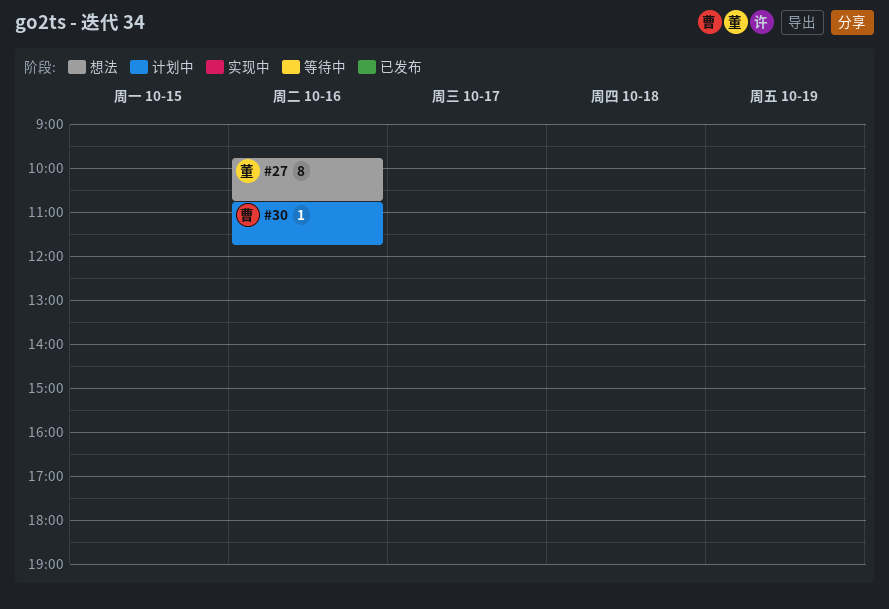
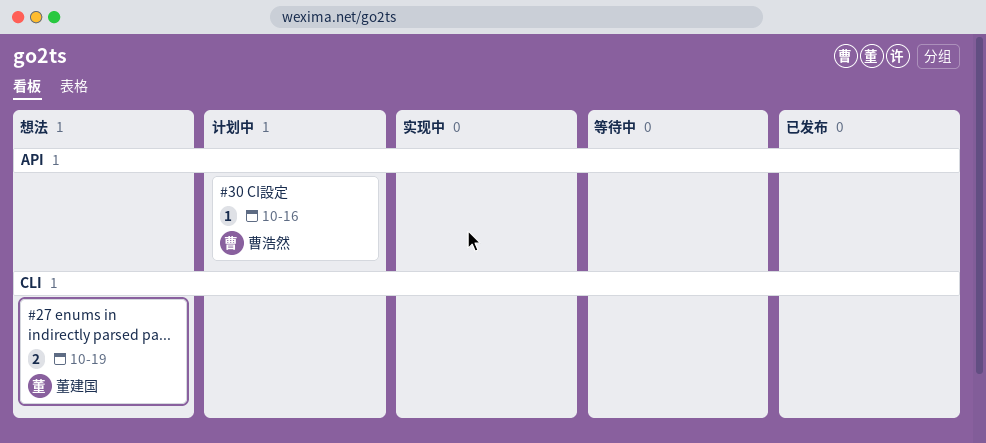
#27, estimate: 8 -> 2
#27, day: Oct 16 -> Oct 19

